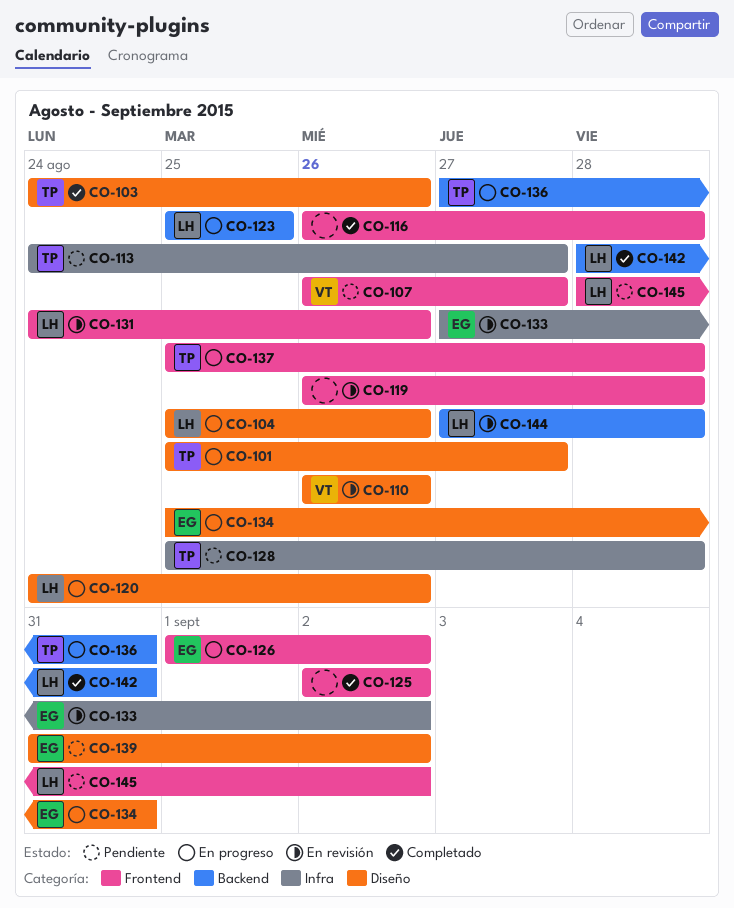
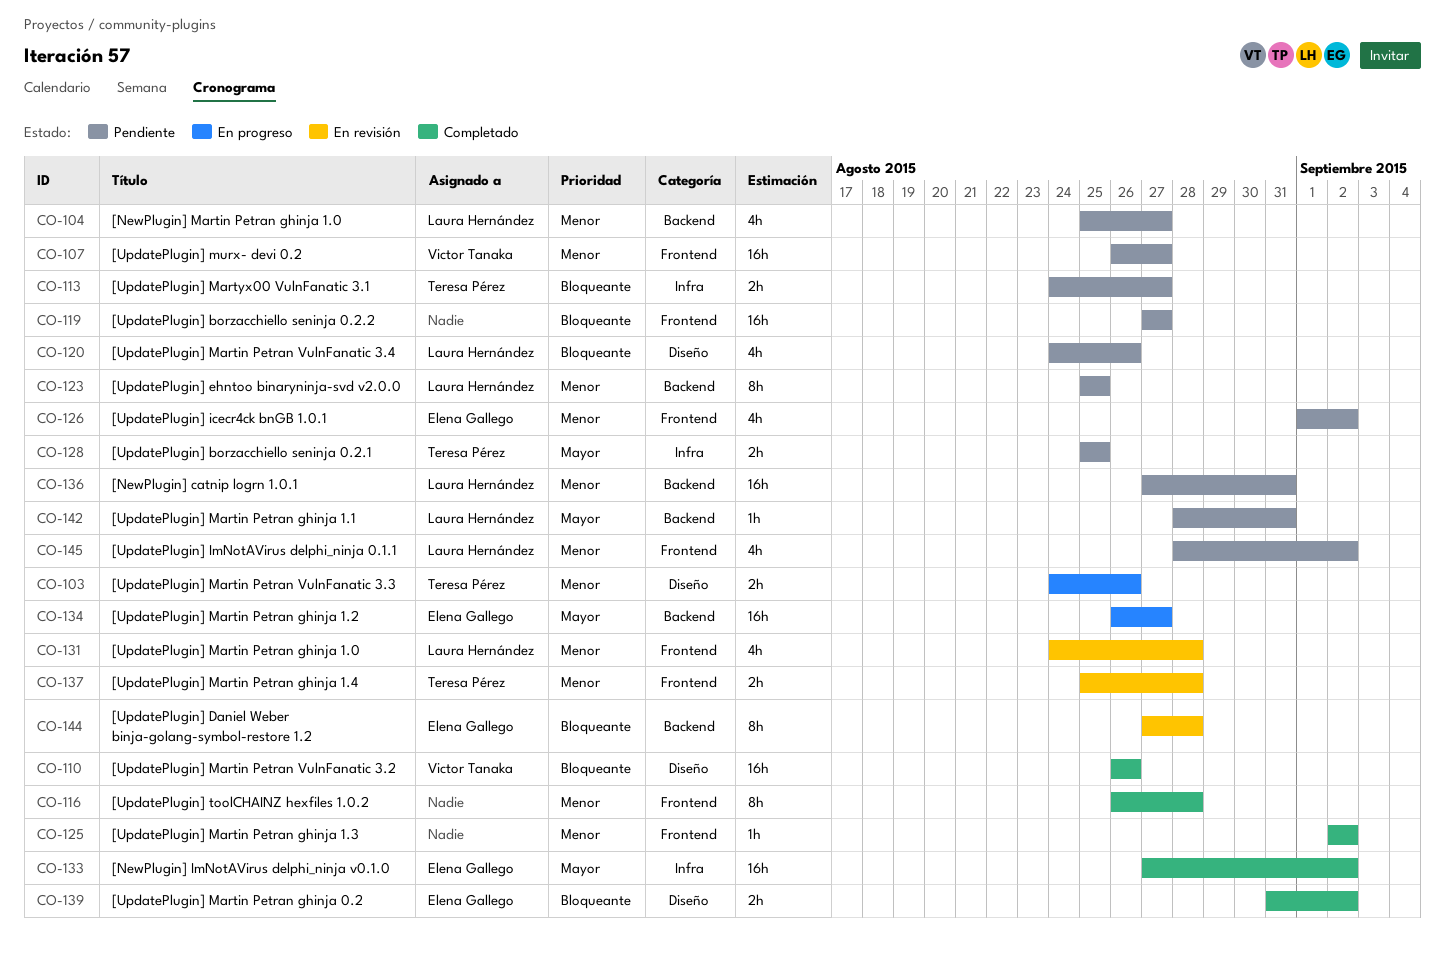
CO-101: present -> none
CO-103, status: Completado -> En progreso
CO-104, status: En progreso -> Pendiente
CO-104, label: Diseño -> Backend
CO-104, due: Aug 26 -> Aug 27
CO-110, status: En revisión -> Completado
CO-119, status: En revisión -> Pendiente
CO-119, start: Aug 26 -> Aug 27
CO-119, due: Aug 28 -> Aug 27
CO-120, status: En progreso -> Pendiente
CO-123, status: En progreso -> Pendiente
CO-126, status: En progreso -> Pendiente
CO-128, due: Aug 28 -> Aug 25
CO-131, due: Aug 26 -> Aug 28
CO-133, status: En revisión -> Completado
CO-134, label: Diseño -> Backend
CO-134, start: Aug 25 -> Aug 26
CO-134, due: Aug 31 -> Aug 27
CO-136, status: En progreso -> Pendiente
CO-136, owner: Teresa Pérez -> Laura Hernández
CO-137, status: En progreso -> En revisión
CO-139, status: Pendiente -> Completado
CO-142, status: Completado -> Pendiente
CO-144, owner: Laura Hernández -> Elena Gallego

